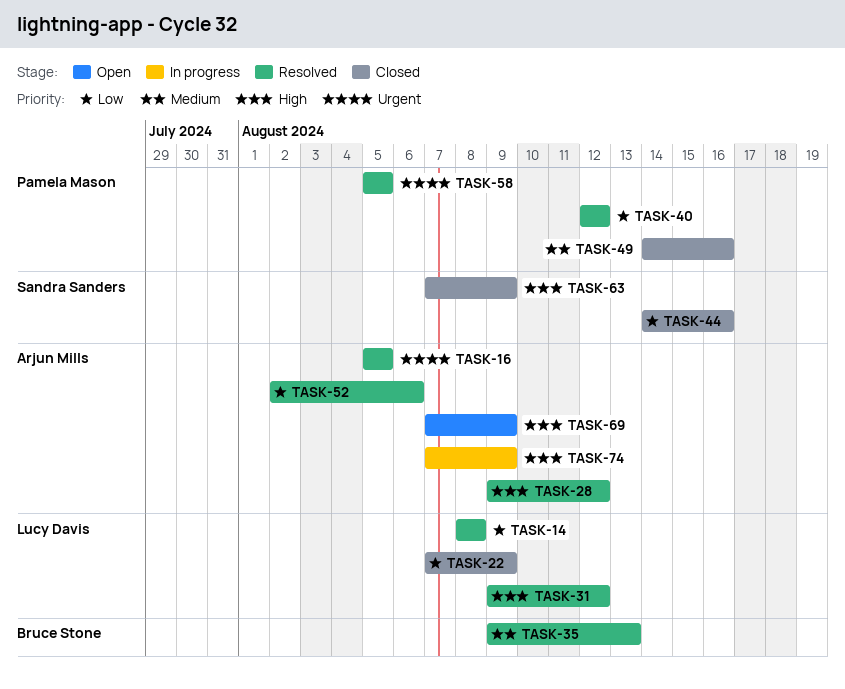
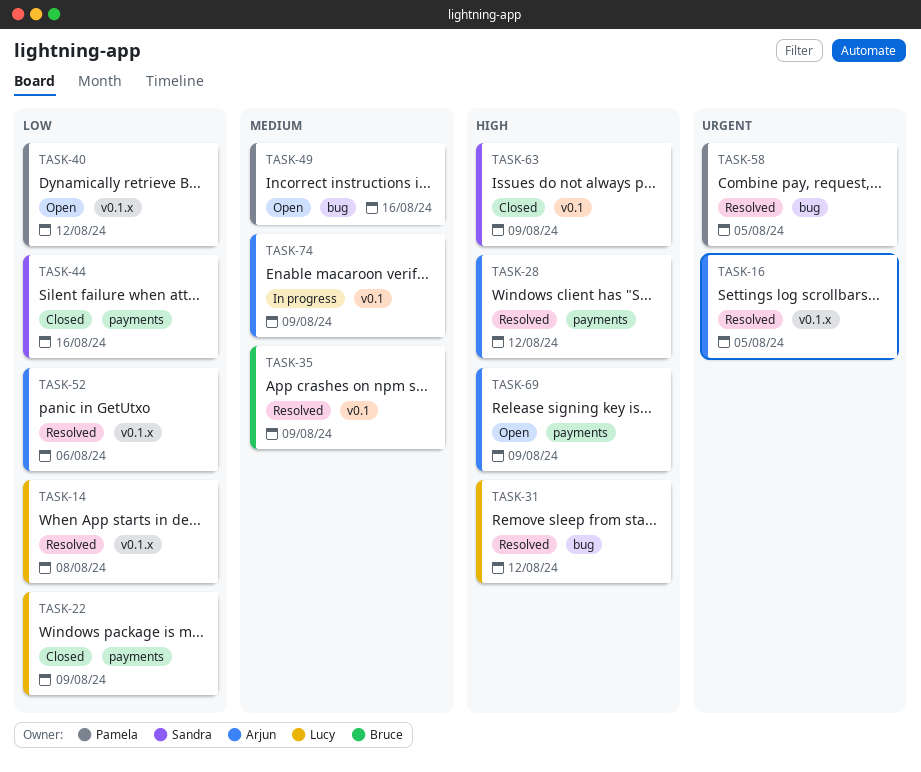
TASK-35, due: Aug 13 -> Aug 9
TASK-40, status: Resolved -> Open
TASK-49, status: Closed -> Open
TASK-74, priority: High -> Medium

